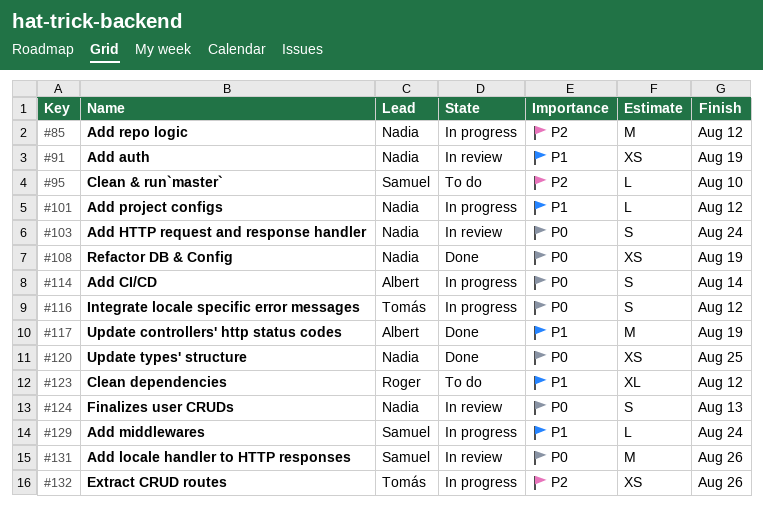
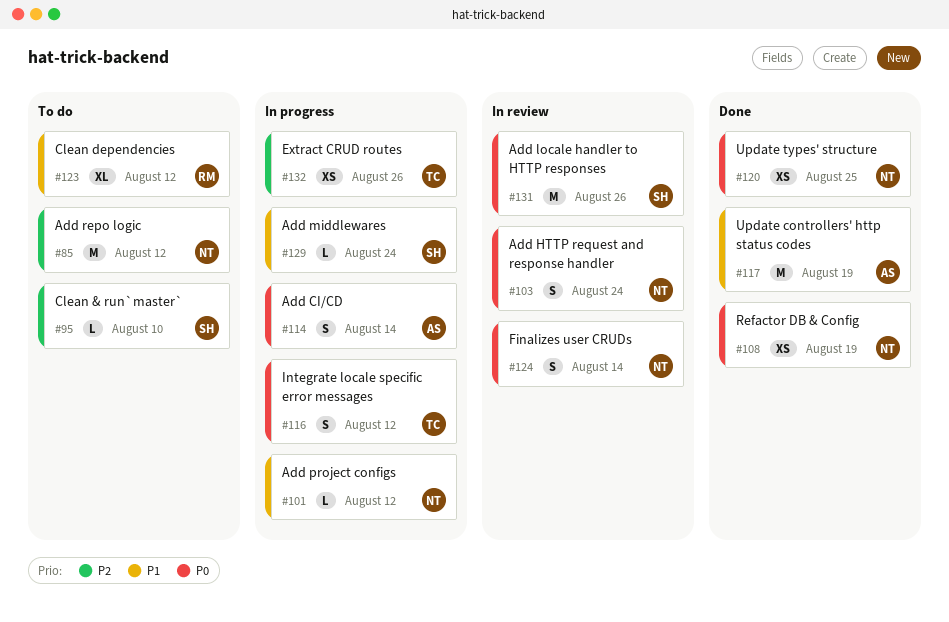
#85, status: In progress -> To do
#91: present -> none
#124, due: Aug 13 -> Aug 14

